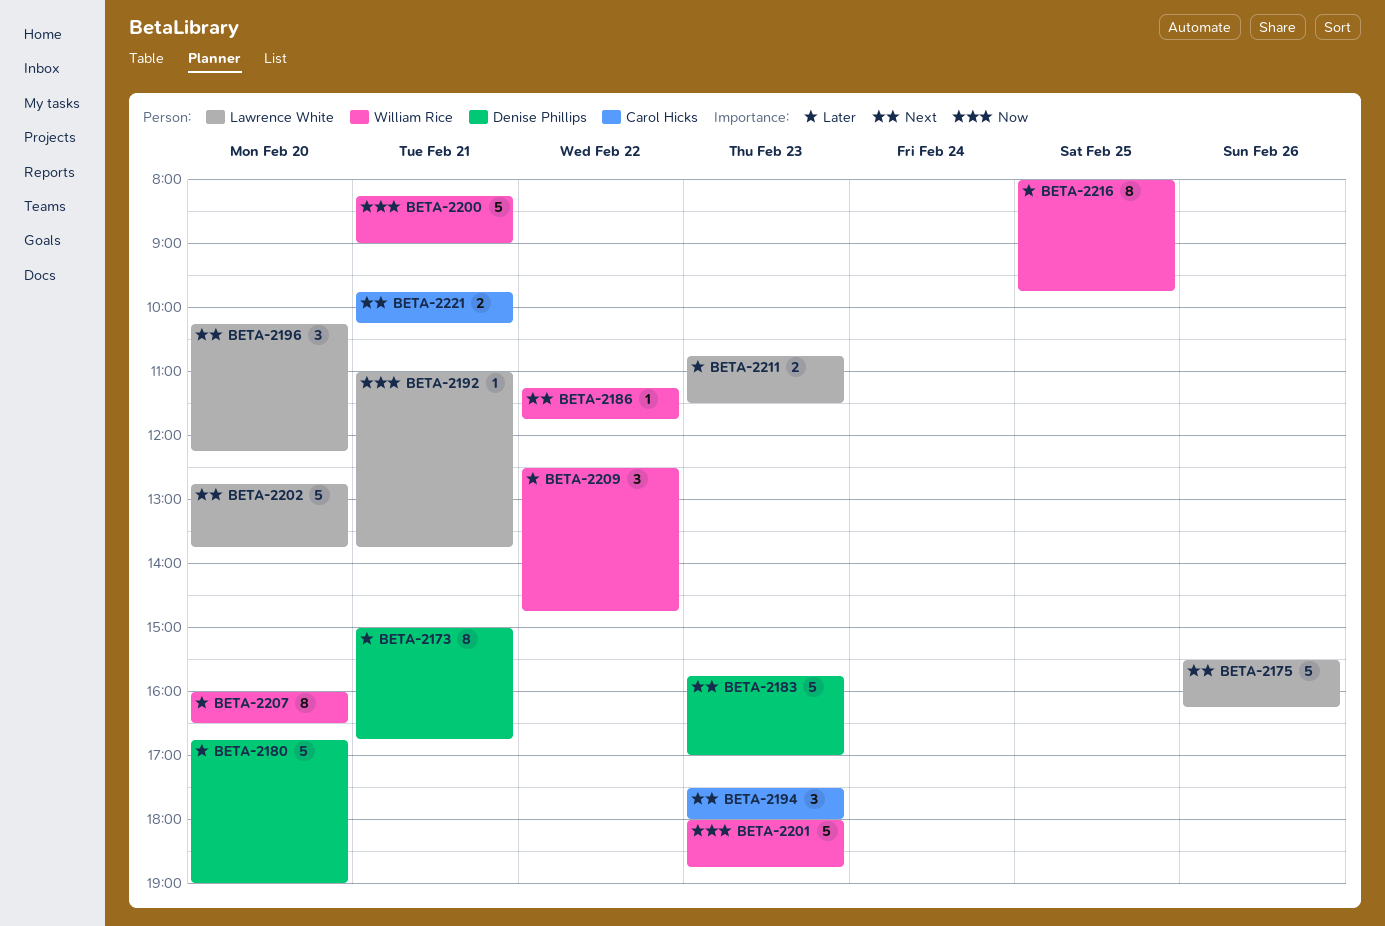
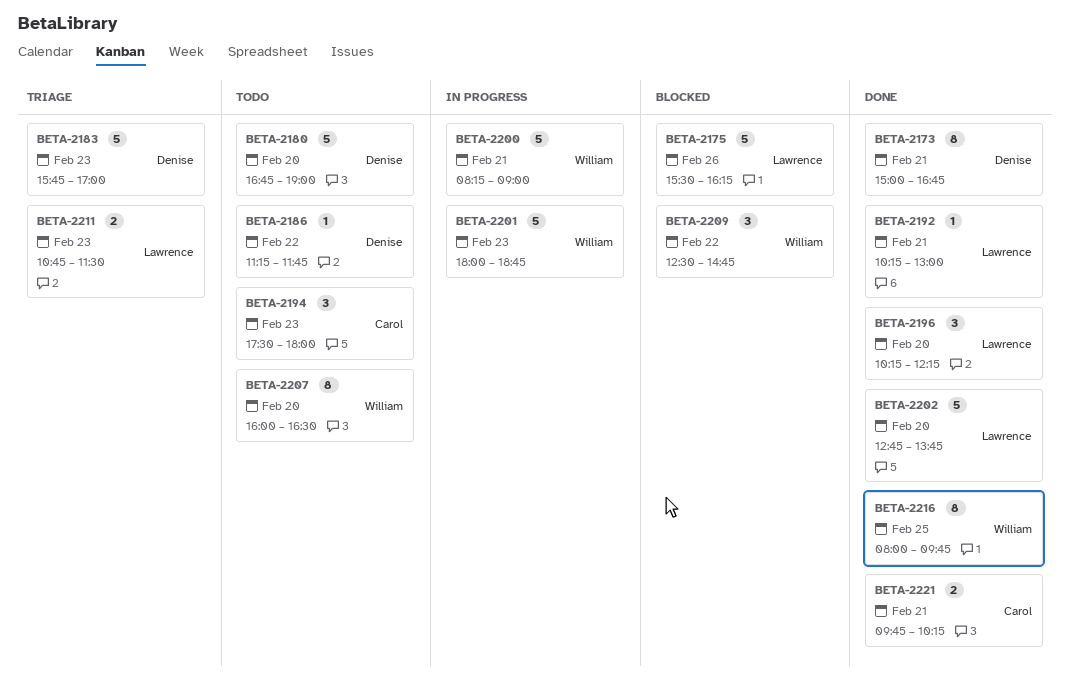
BETA-2186, owner: William Rice -> Denise Phillips
BETA-2192, begins: 11:00 -> 10:15
BETA-2192, ends: 13:45 -> 13:00

